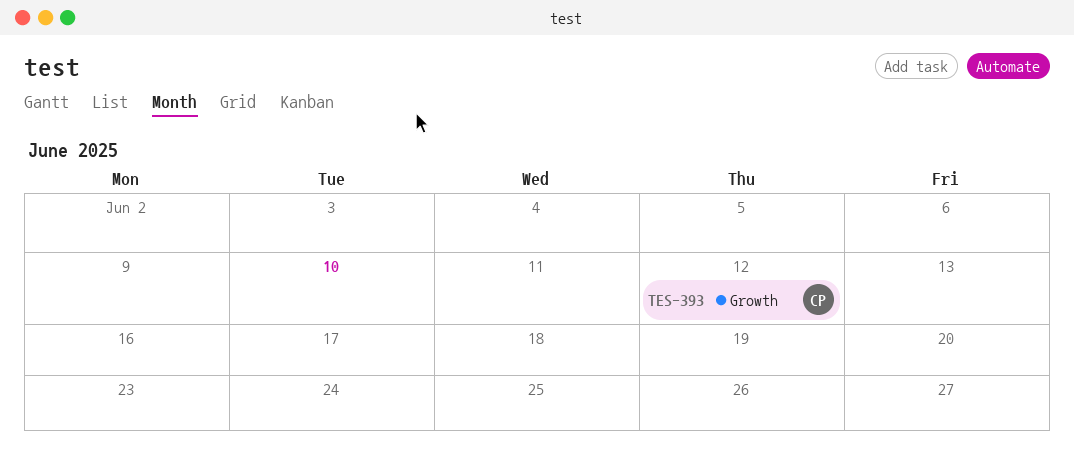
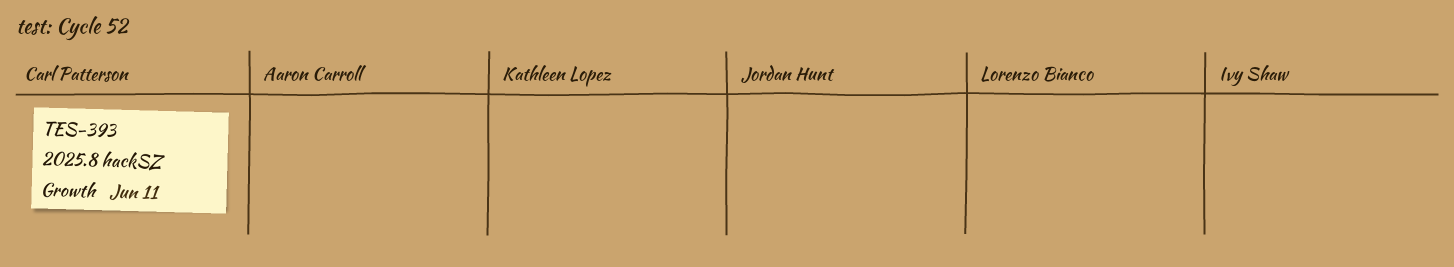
TES-393, due: Jun 12 -> Jun 11

